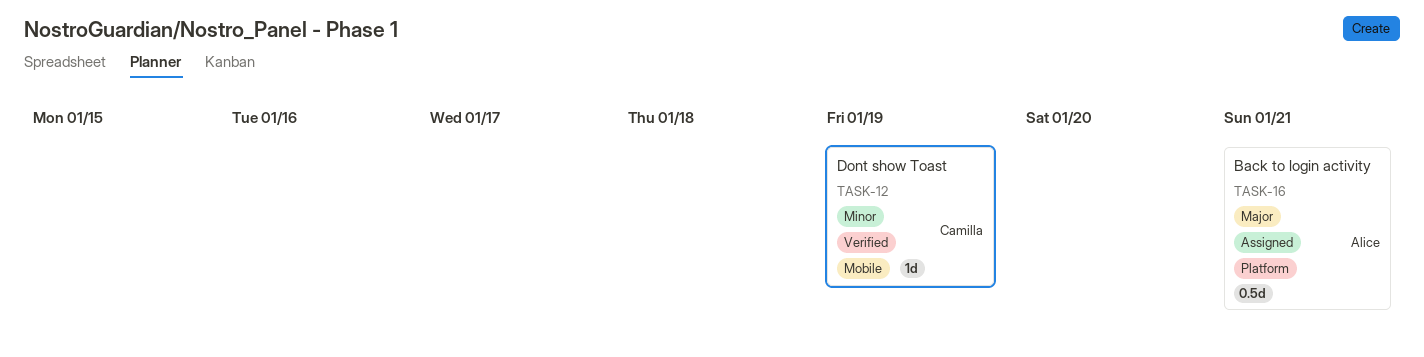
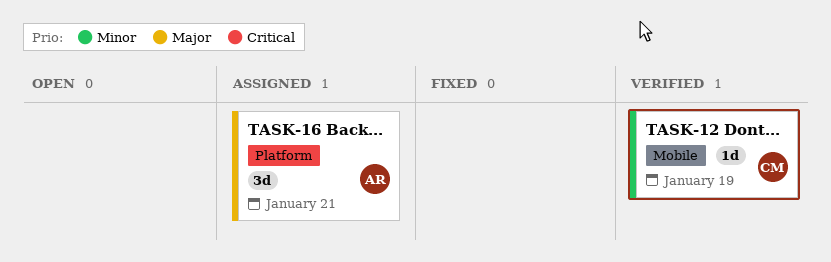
TASK-16, estimate: 0.5d -> 3d

